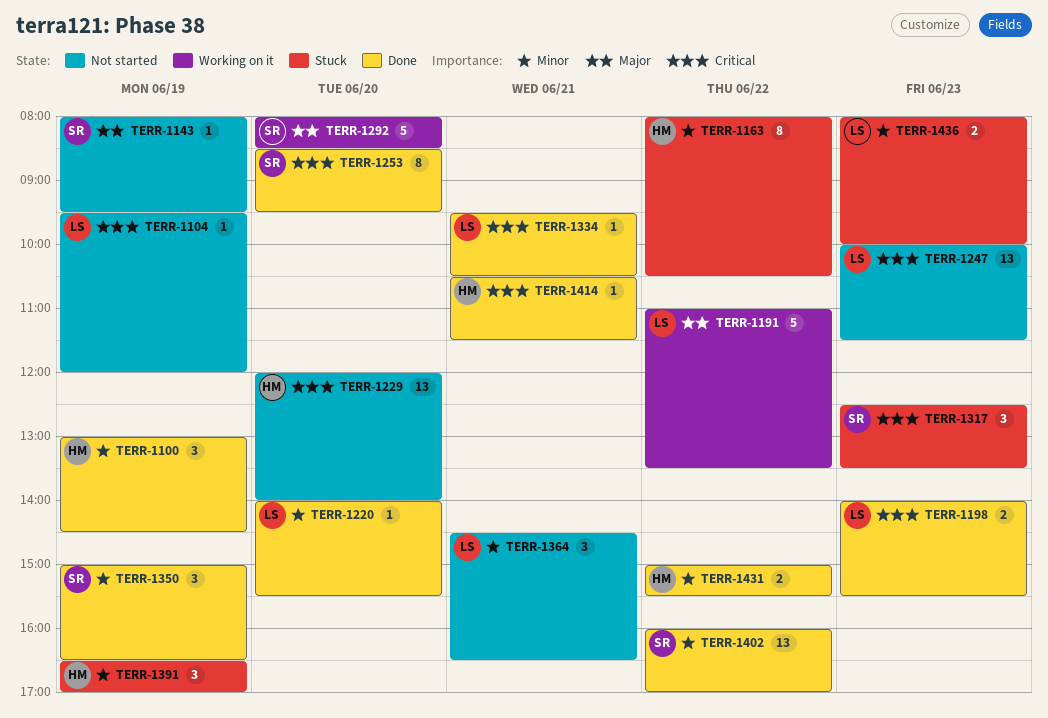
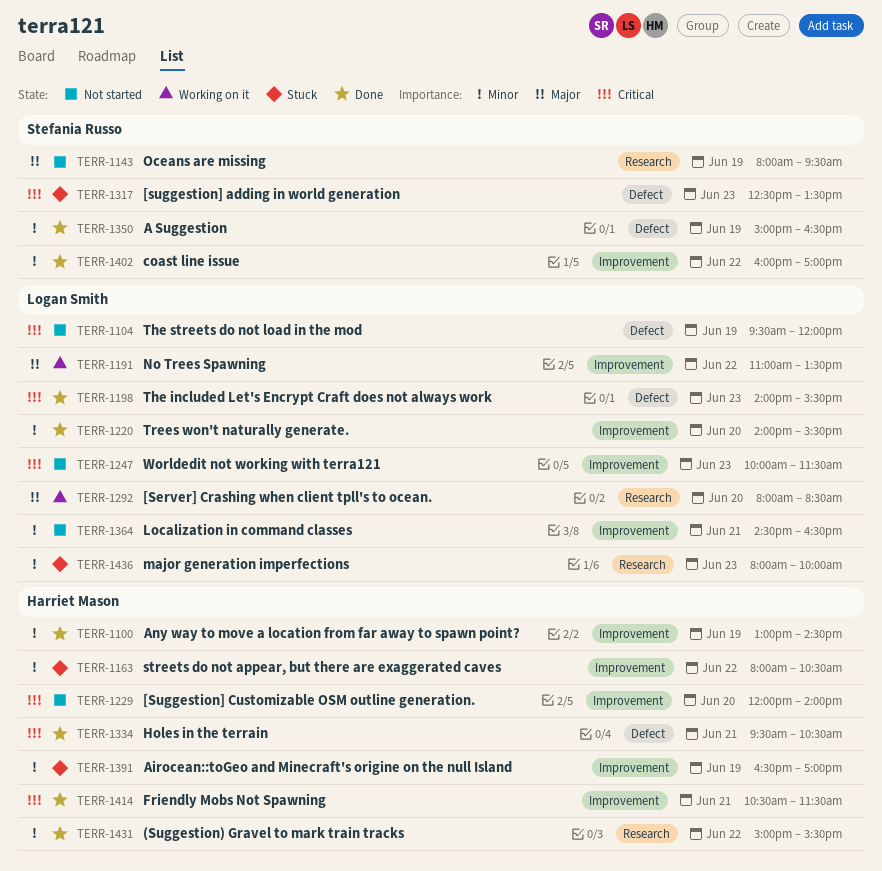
TERR-1253: present -> none
TERR-1292, owner: Stefania Russo -> Logan Smith
TERR-1334, owner: Logan Smith -> Harriet Mason

